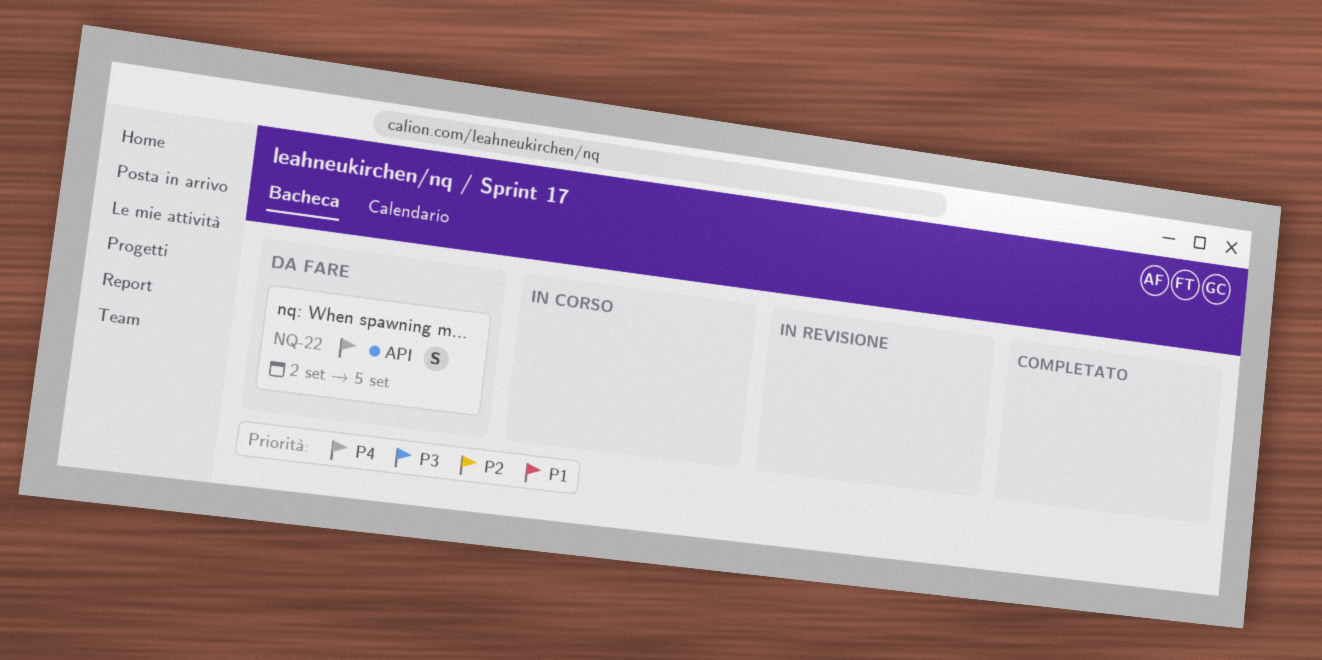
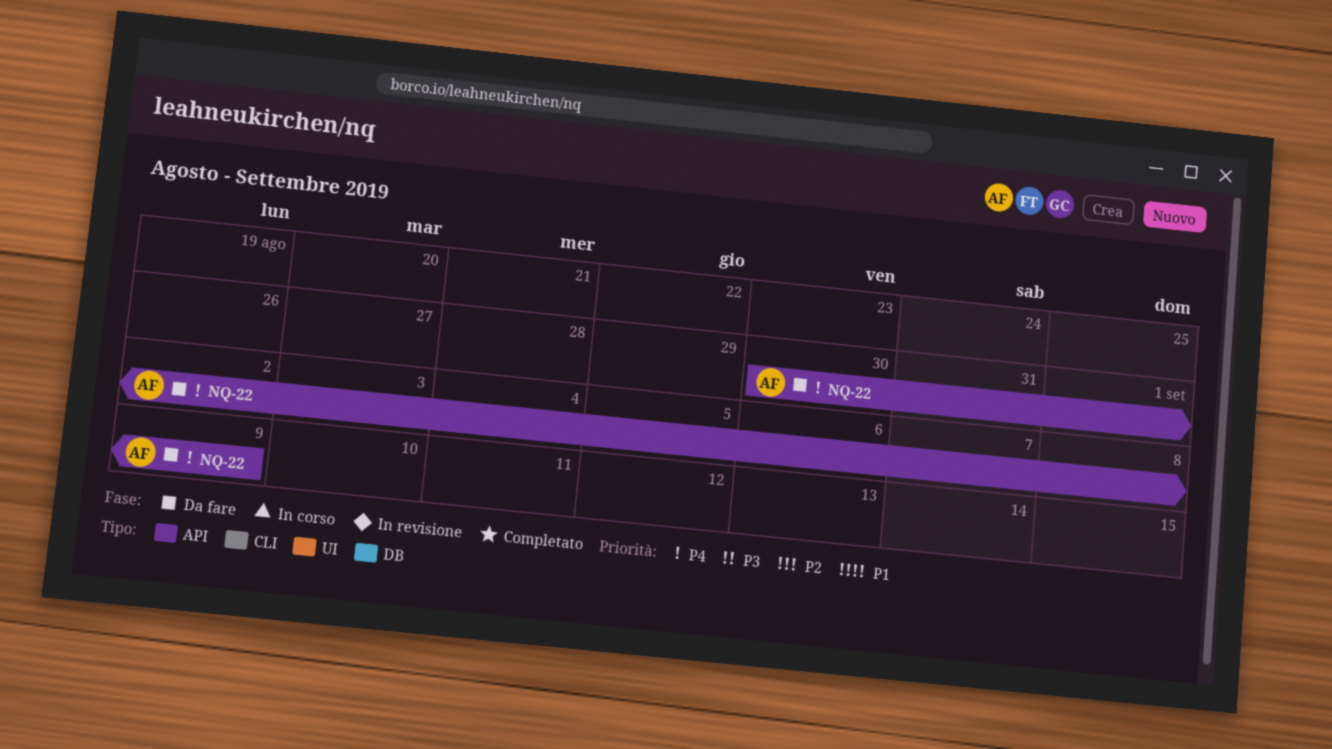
NQ-22, start: Sep 2 -> Aug 30
NQ-22, due: Sep 5 -> Sep 9

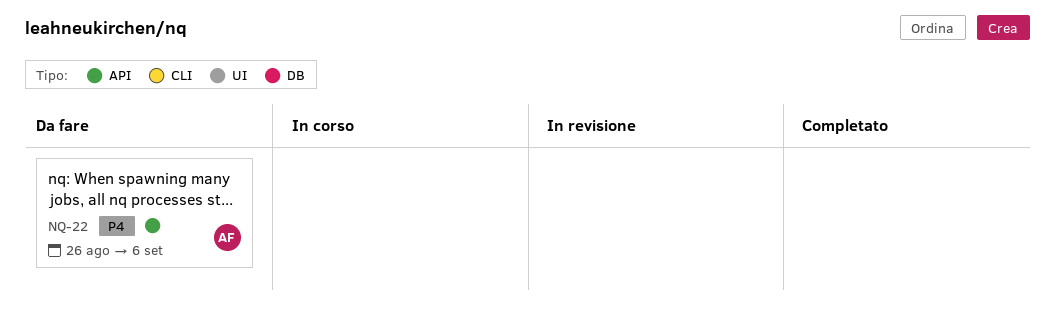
NQ-22, start: Aug 30 -> Aug 26
NQ-22, due: Sep 9 -> Sep 6

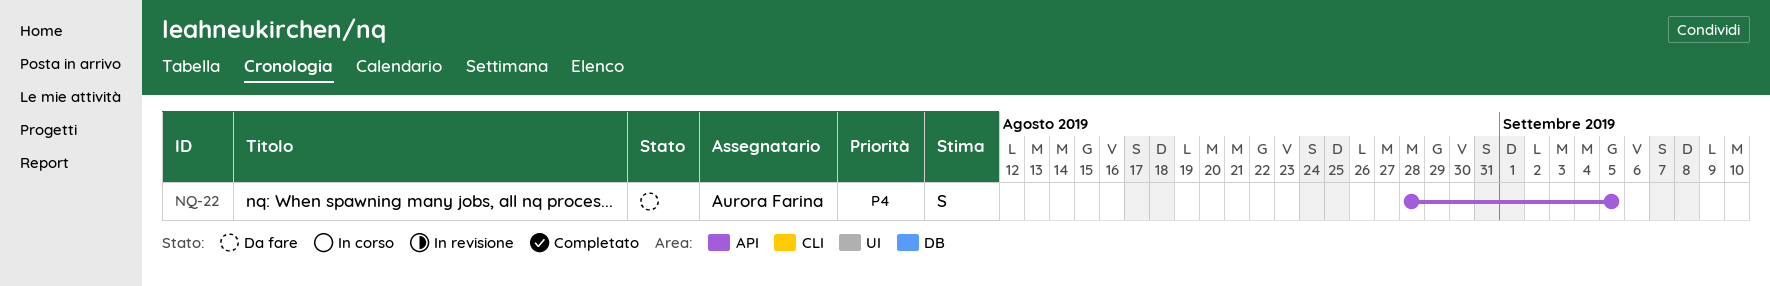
NQ-22, start: Aug 26 -> Aug 28
NQ-22, due: Sep 6 -> Sep 5

